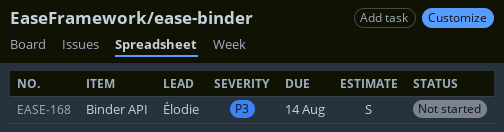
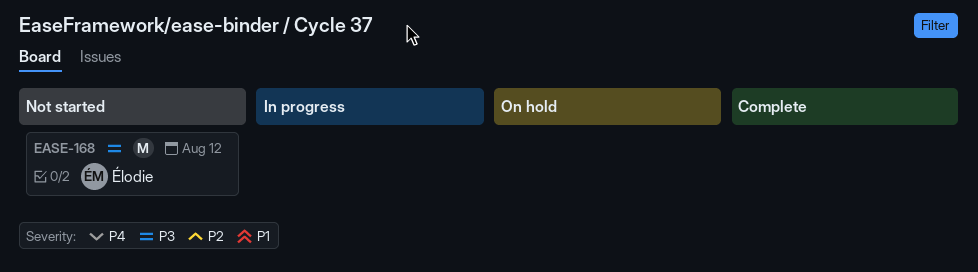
EASE-168, estimate: S -> M
EASE-168, due: Aug 14 -> Aug 12

